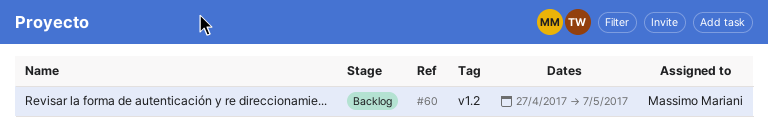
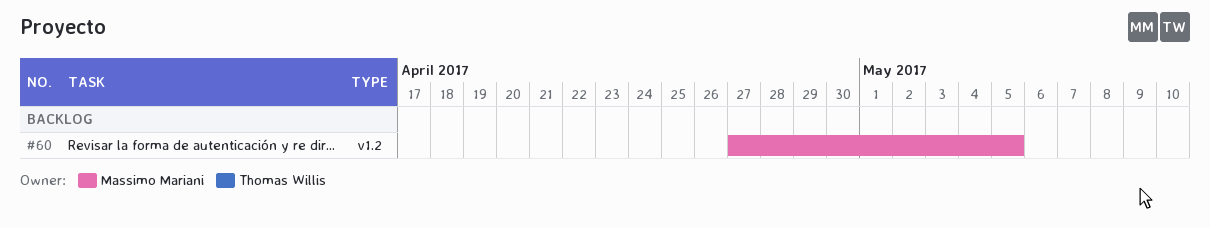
#60, due: May 7 -> May 5

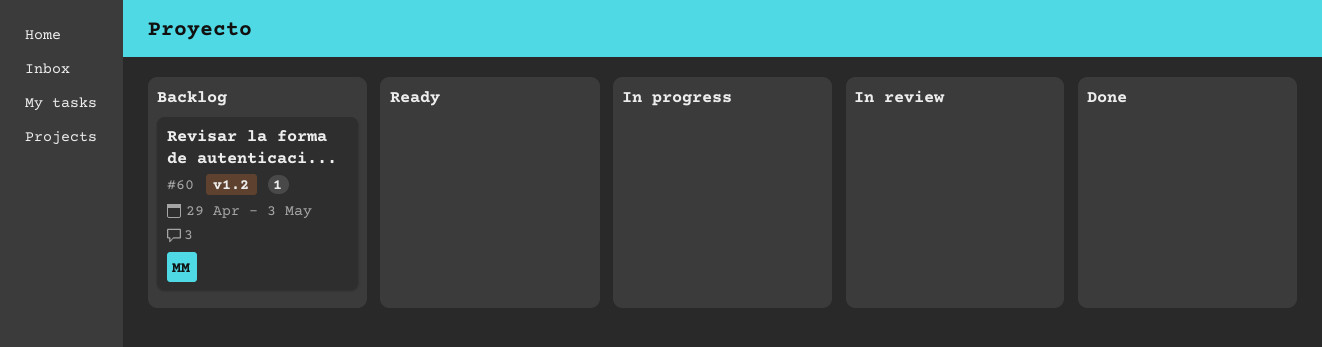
#60, start: Apr 27 -> Apr 29
#60, due: May 5 -> May 3

